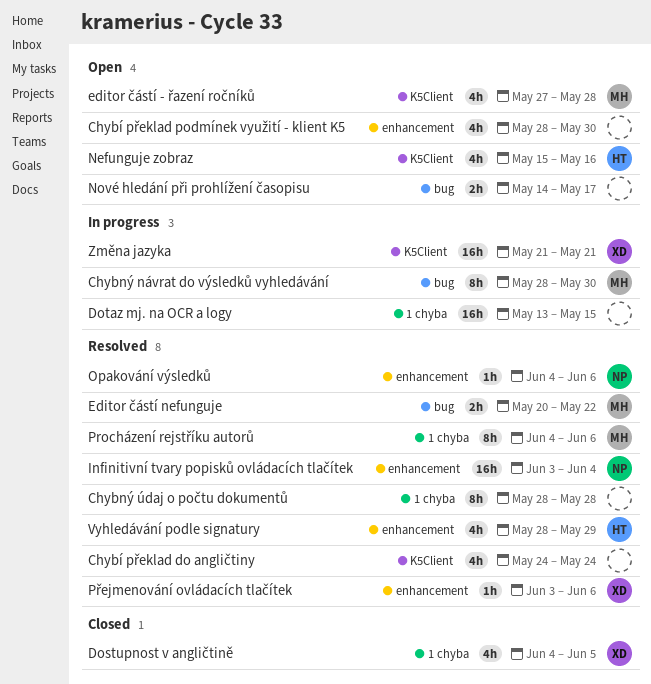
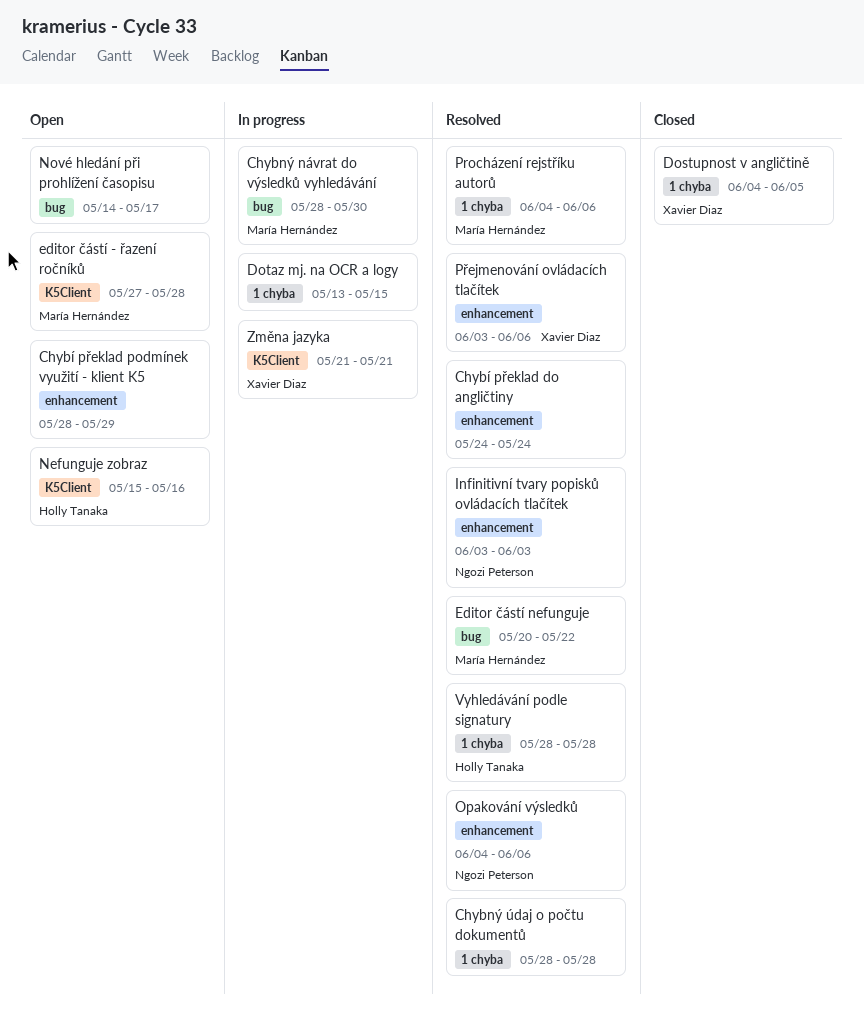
Chybí překlad do angličtiny, label: K5Client -> enhancement
Chybí překlad podmínek využití - klient K5, due: May 30 -> May 29
Infinitivní tvary popisků ovládacích tlačítek, due: Jun 4 -> Jun 3
Vyhledávání podle signatury, label: enhancement -> 1 chyba
Vyhledávání podle signatury, due: May 29 -> May 28

